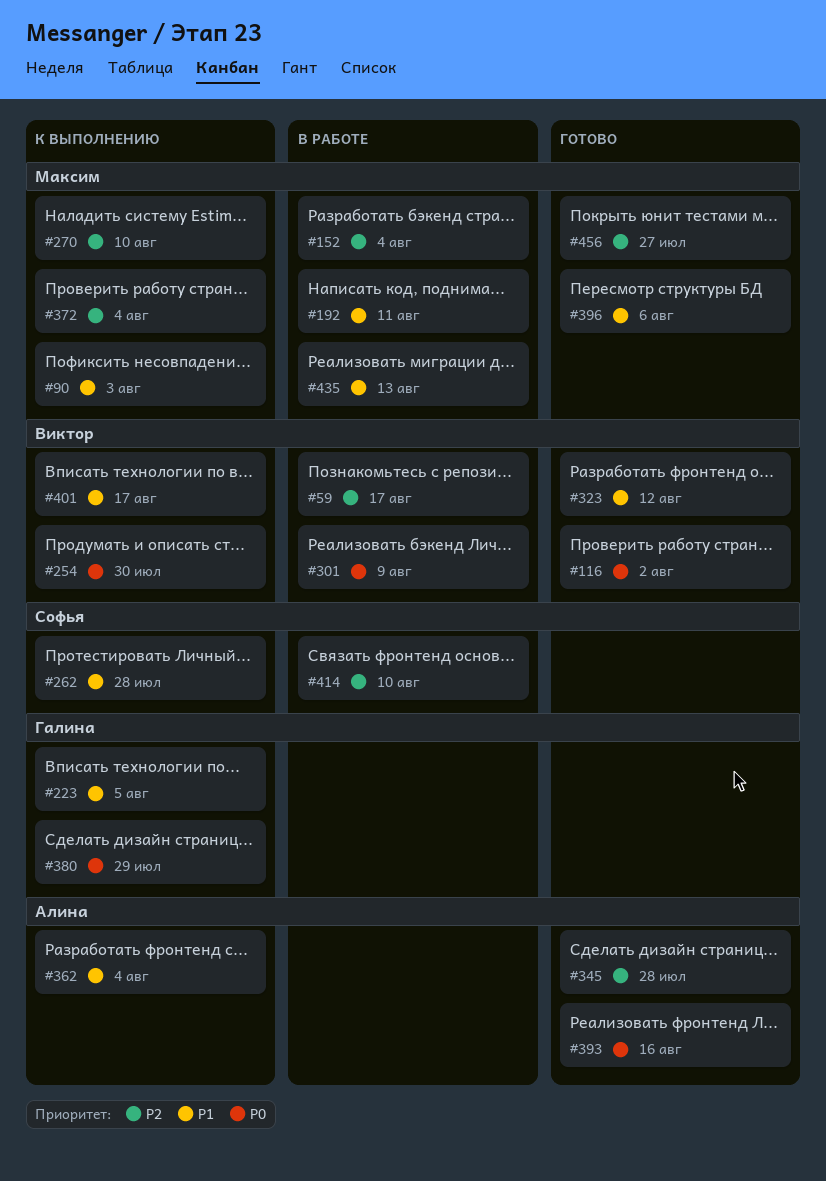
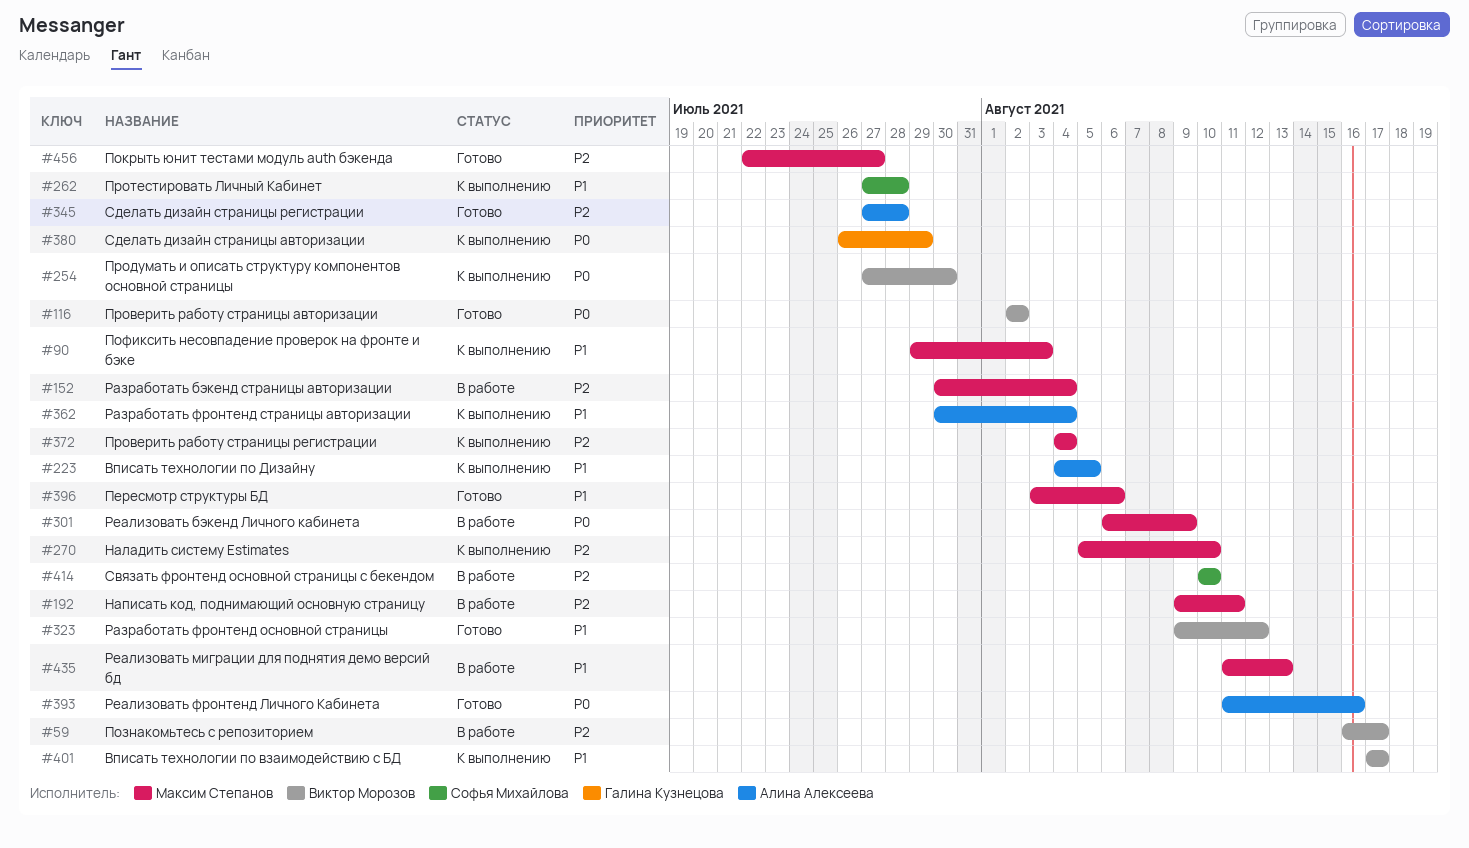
#192, priority: P1 -> P2
#223, owner: Галина Кузнецова -> Алина Алексеева
#301, owner: Виктор Морозов -> Максим Степанов

